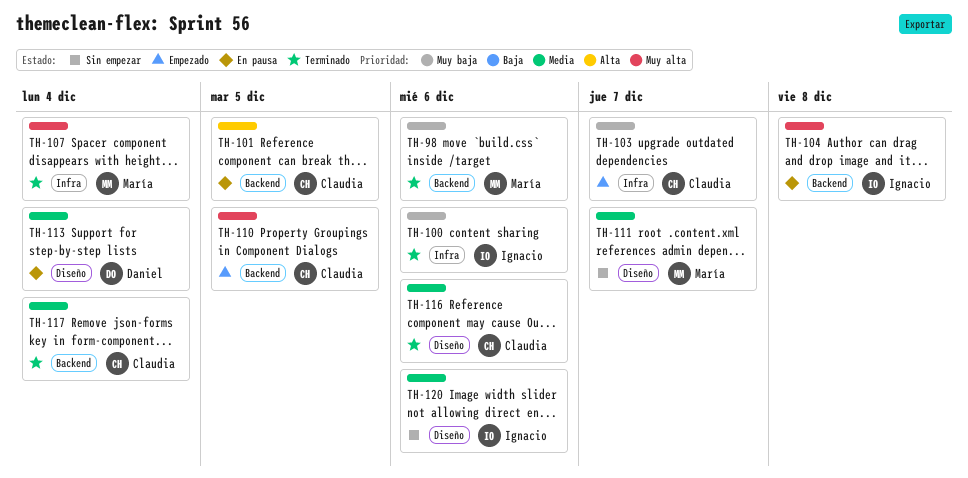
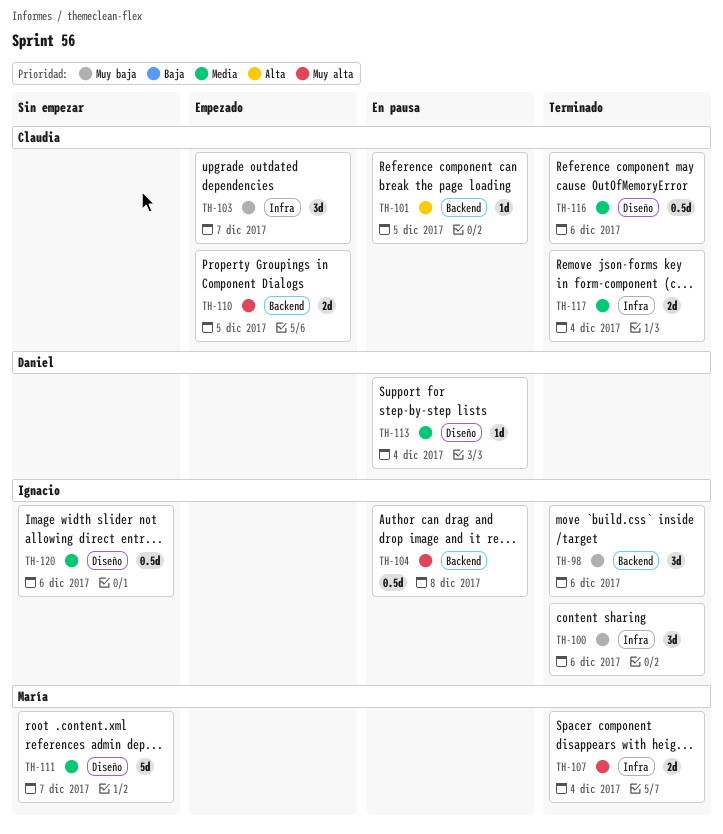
TH-98, owner: María -> Ignacio
TH-117, label: Backend -> Infra

